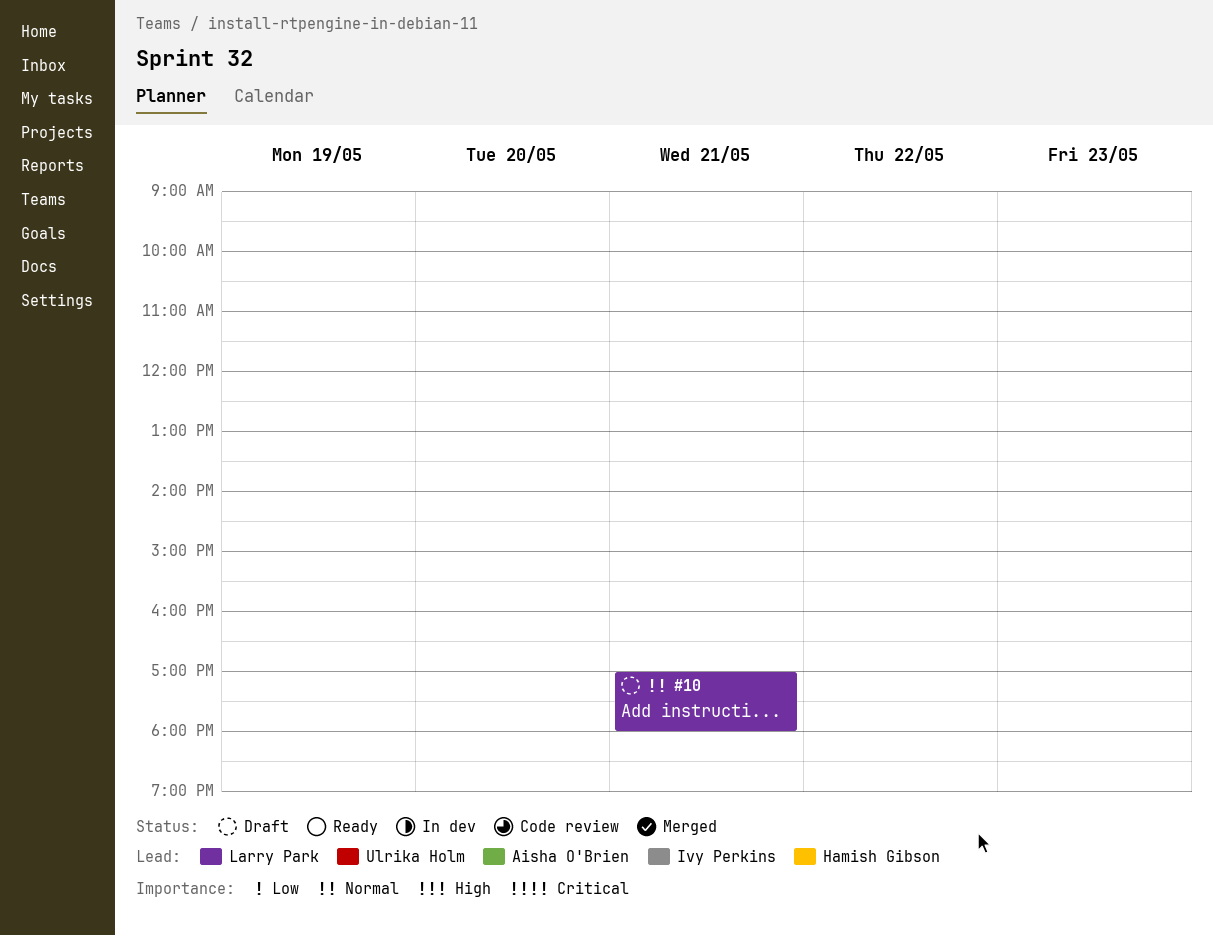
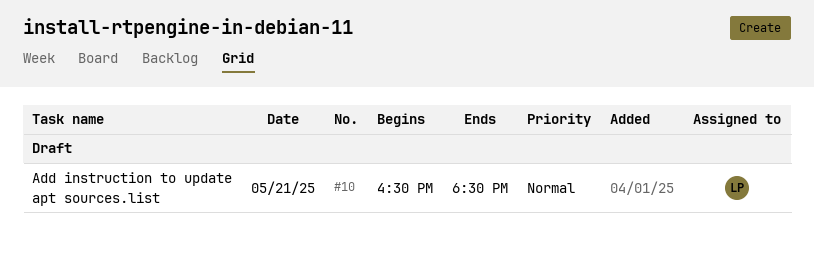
#10, begins: 17:00 -> 16:30
#10, ends: 18:00 -> 18:30

